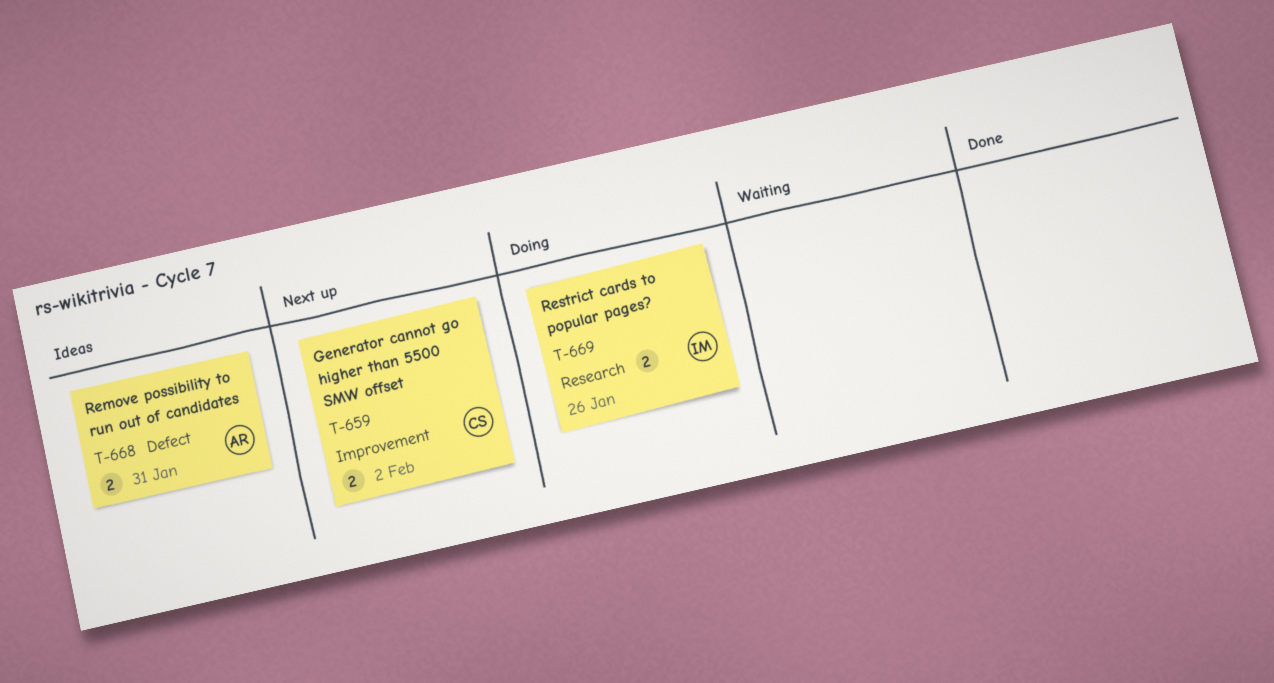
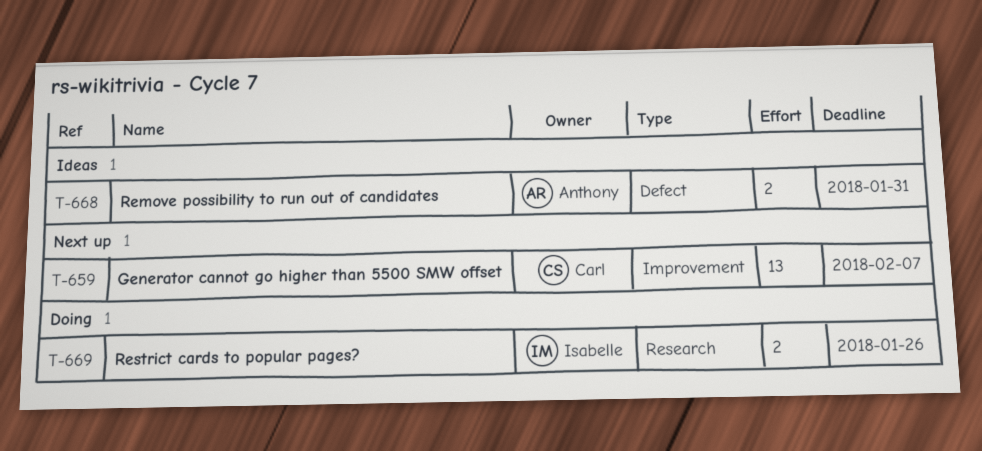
T-659, estimate: 2 -> 13
T-659, due: Feb 2 -> Feb 7

